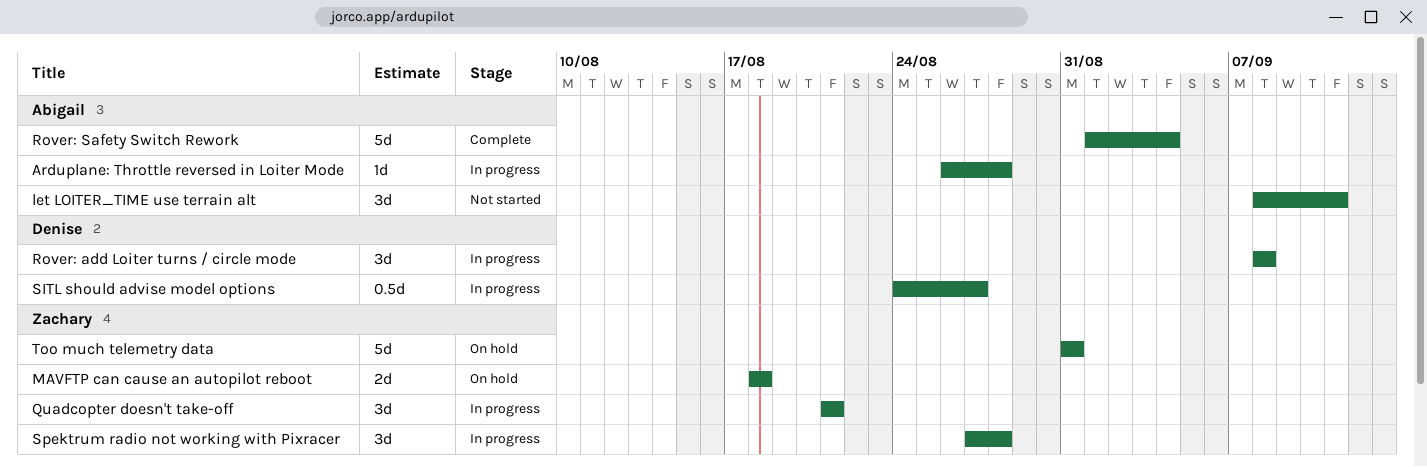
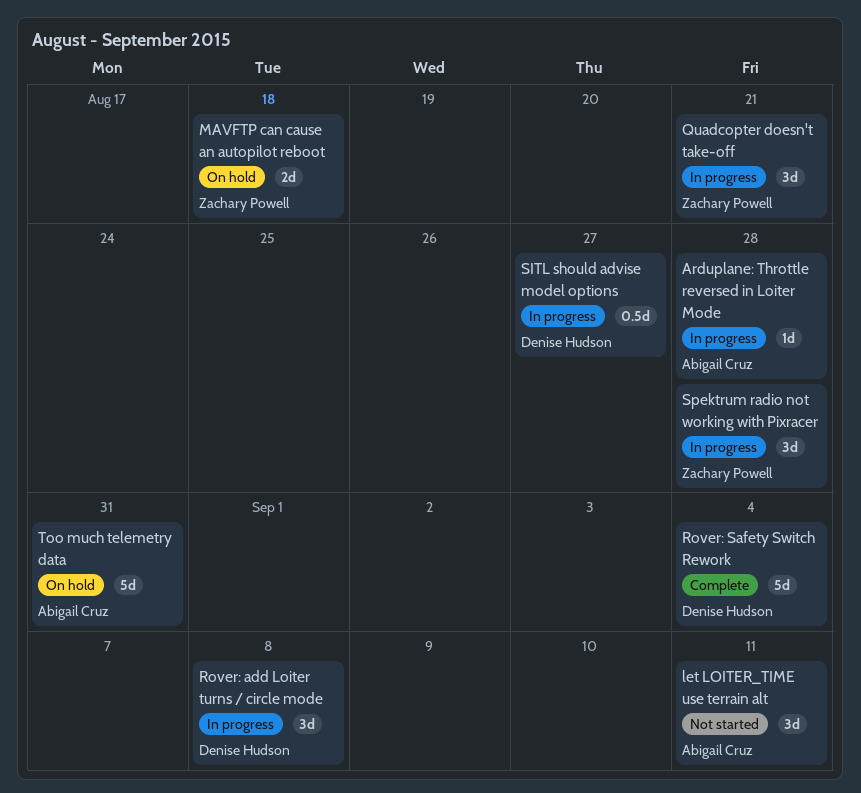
Rover: Safety Switch Rework, owner: Abigail Cruz -> Denise Hudson
Too much telemetry data, owner: Zachary Powell -> Abigail Cruz

